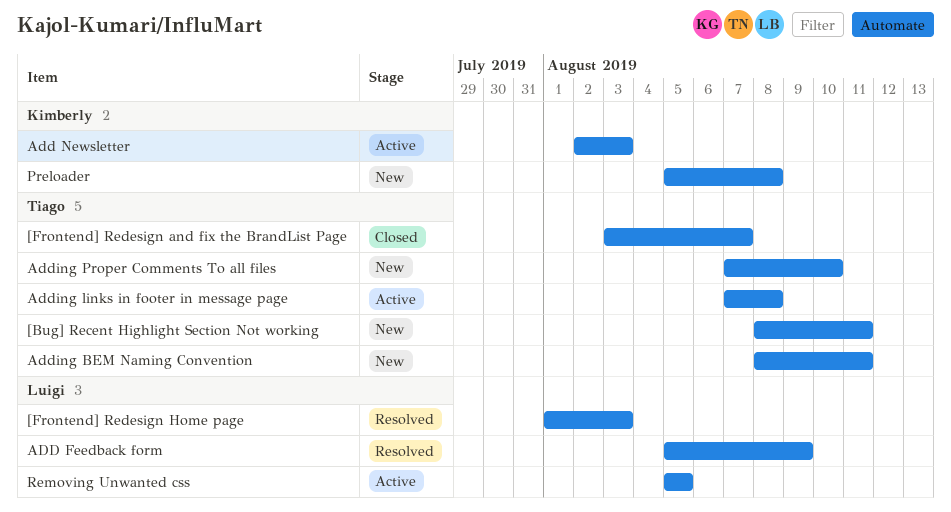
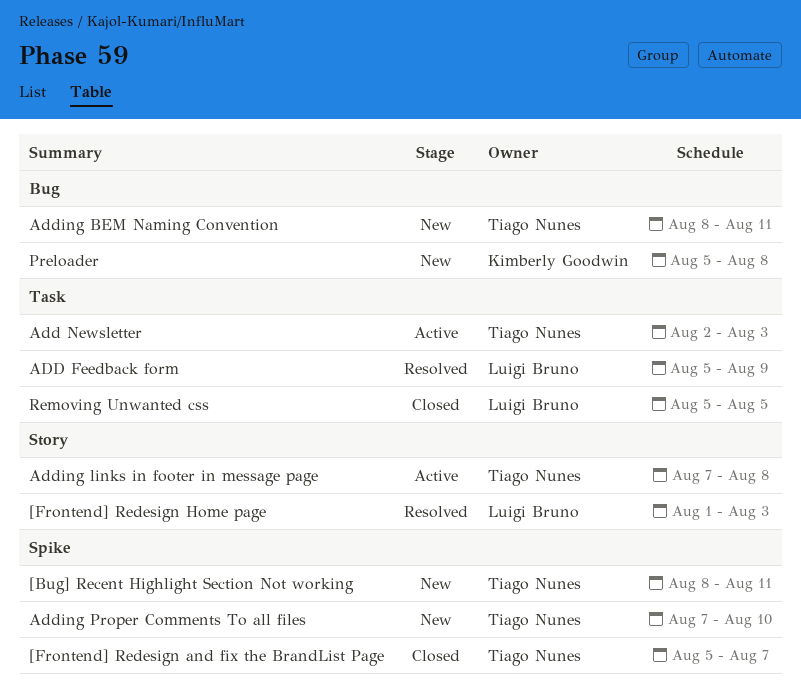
[Frontend] Redesign and fix the BrandList Page, start: Aug 3 -> Aug 5
Add Newsletter, owner: Kimberly Goodwin -> Tiago Nunes
Removing Unwanted css, status: Active -> Closed

